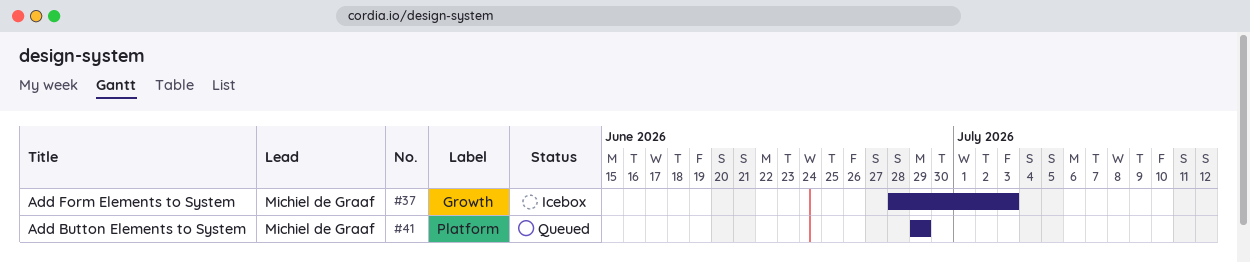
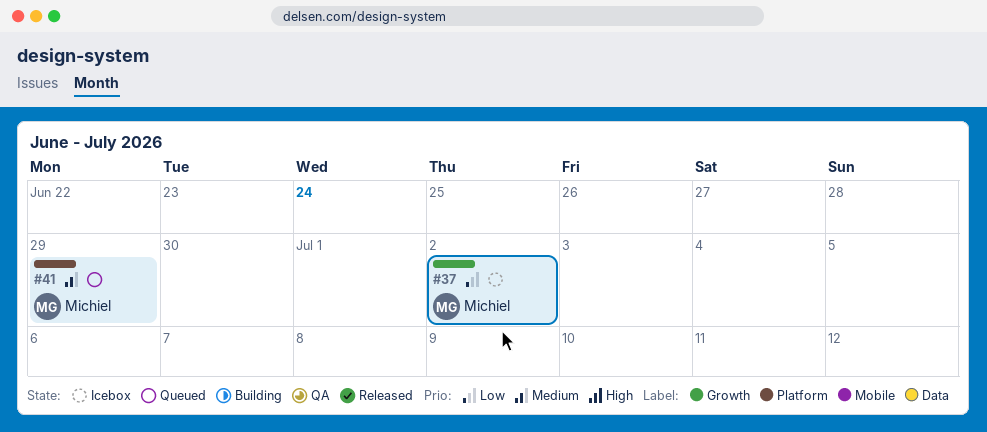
#37, due: Jul 3 -> Jul 2

